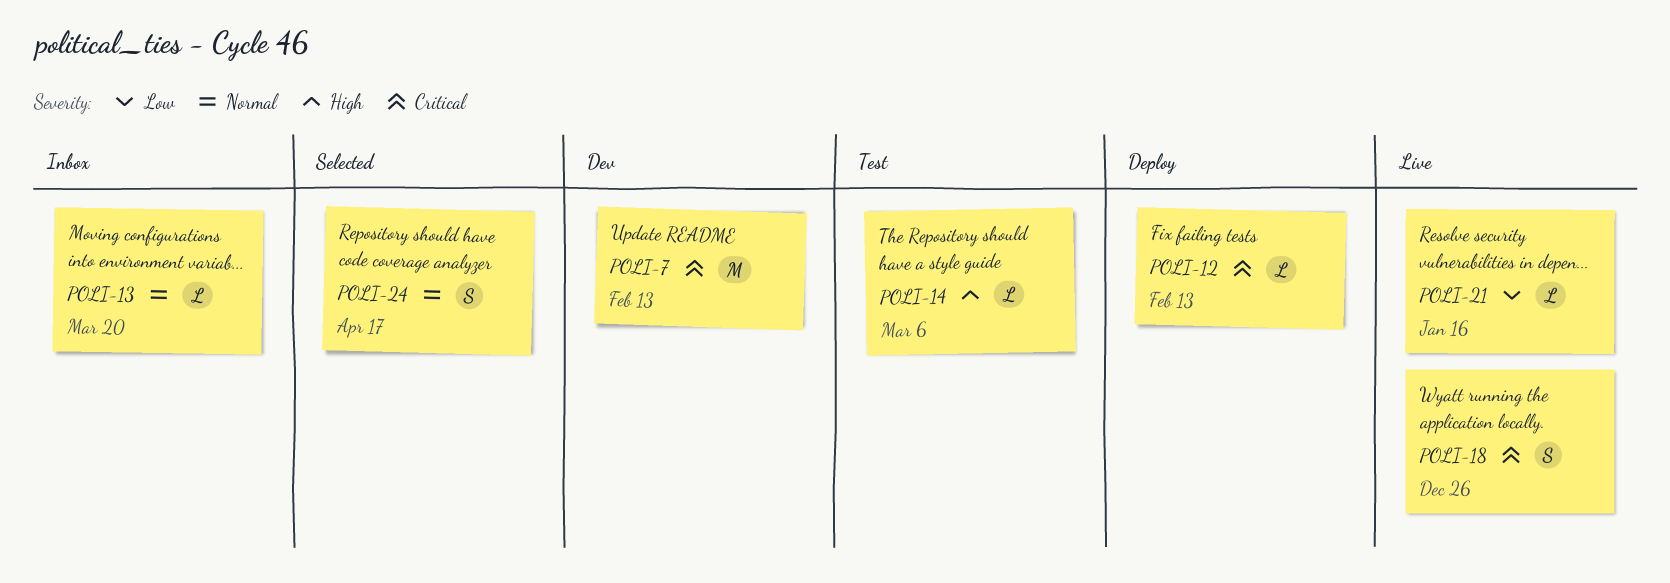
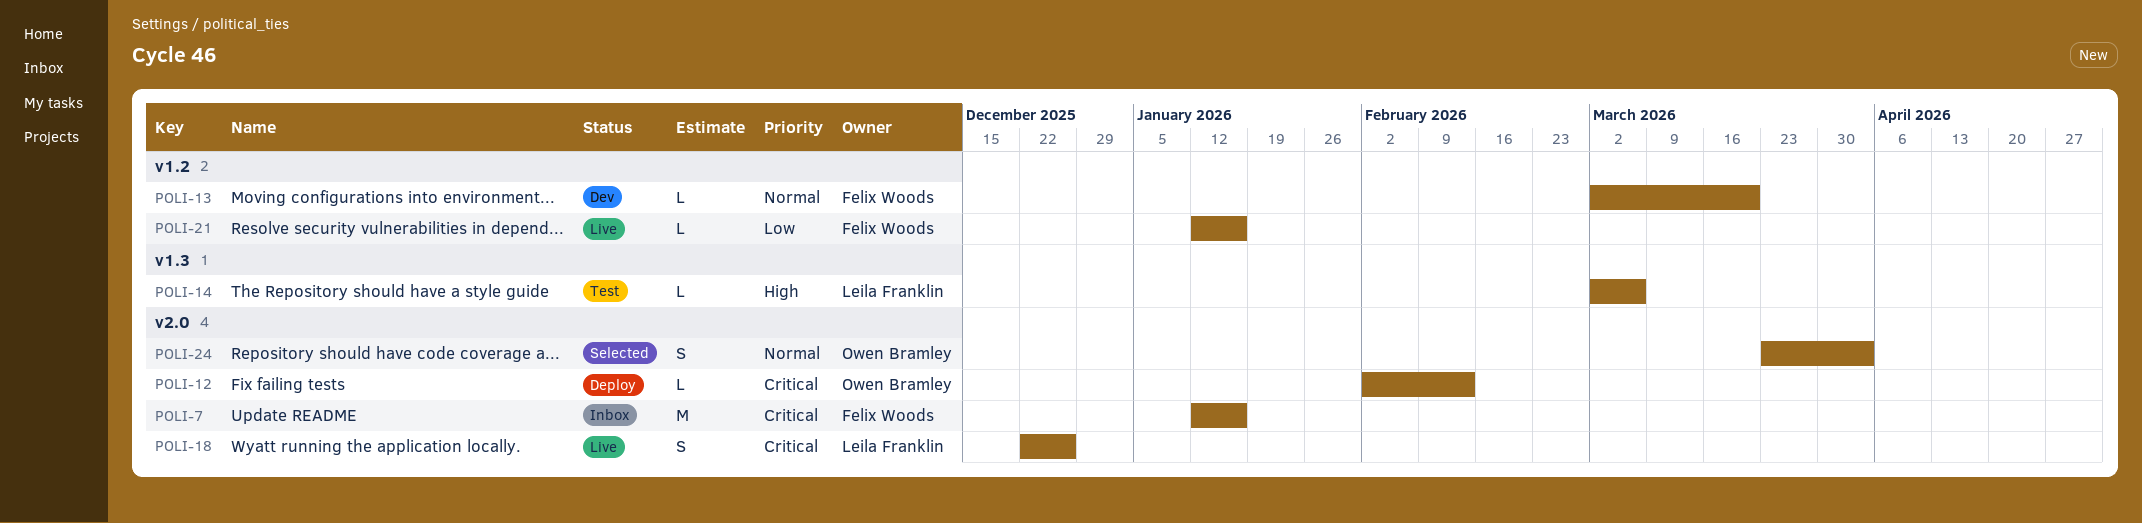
POLI-7, status: Dev -> Inbox
POLI-7, due: Feb 13 -> Jan 16
POLI-13, status: Inbox -> Dev
POLI-24, due: Apr 17 -> Apr 3

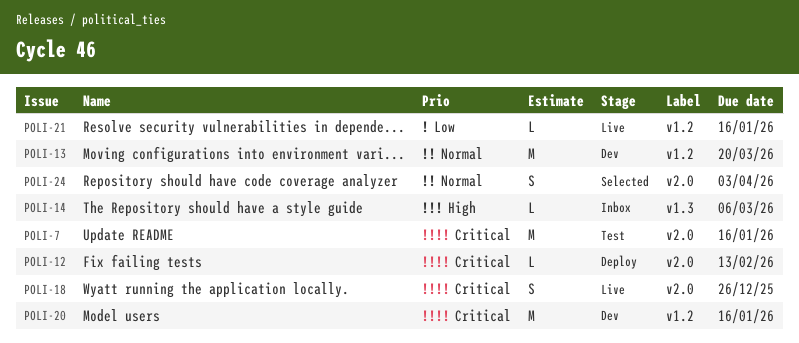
POLI-7, status: Inbox -> Test
POLI-13, estimate: L -> M
POLI-14, status: Test -> Inbox
POLI-20: none -> present

